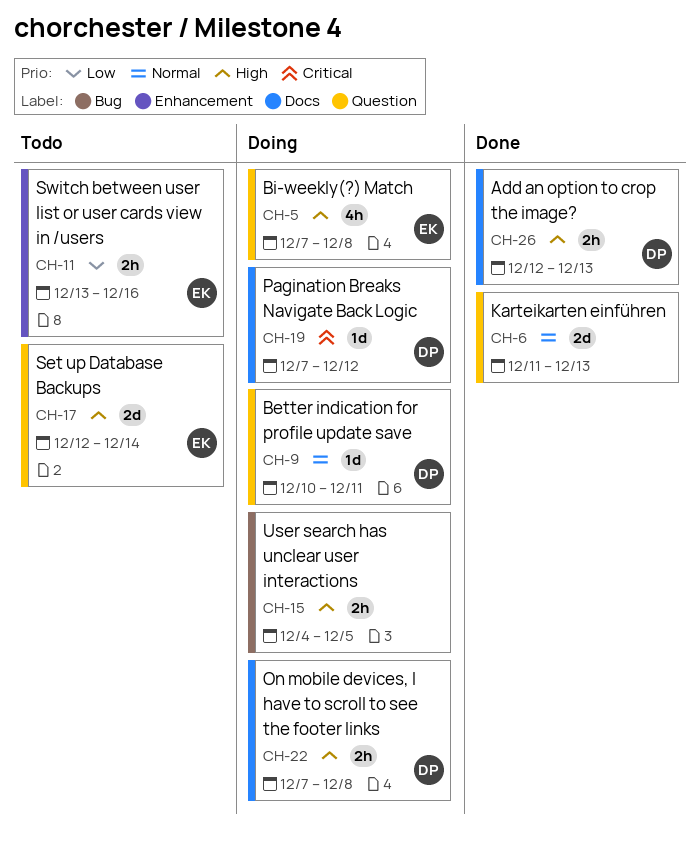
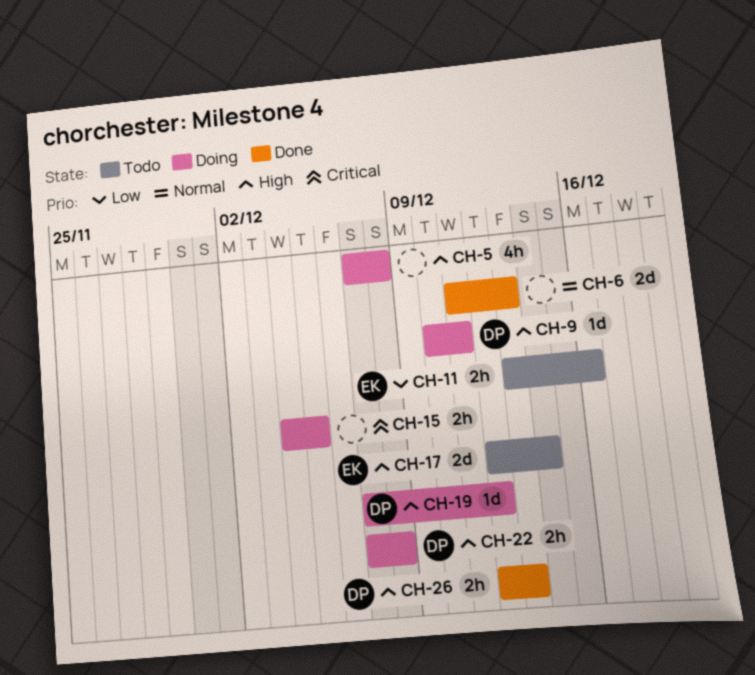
CH-5, owner: EK -> none
CH-9, priority: Normal -> High
CH-15, priority: High -> Critical
CH-19, priority: Critical -> High

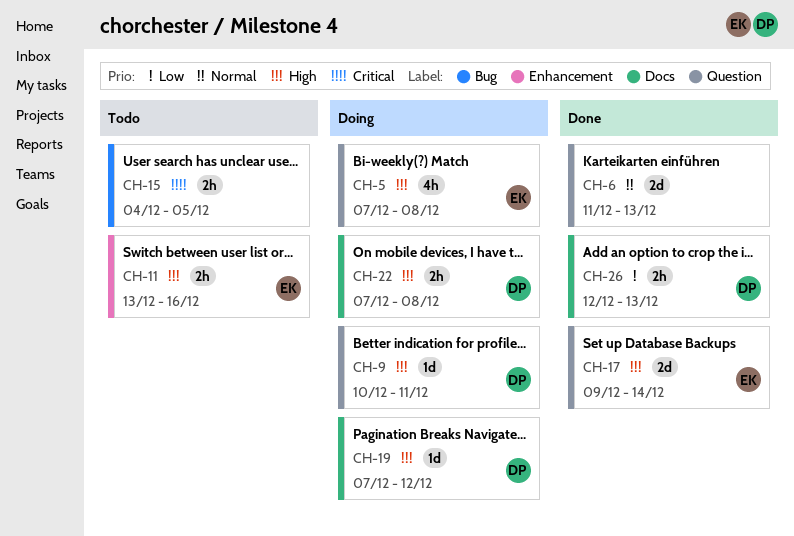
CH-5, owner: none -> EK
CH-11, priority: Low -> High
CH-15, status: Doing -> Todo
CH-17, status: Todo -> Done
CH-17, start: Dec 12 -> Dec 9
CH-26, priority: High -> Low

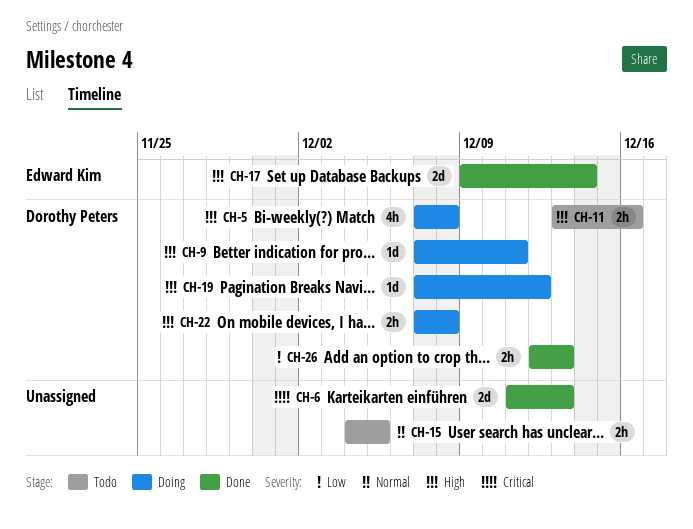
CH-5, owner: Edward Kim -> Dorothy Peters
CH-6, priority: Normal -> Critical
CH-9, start: Dec 10 -> Dec 7
CH-11, owner: Edward Kim -> Dorothy Peters
CH-15, priority: Critical -> Normal

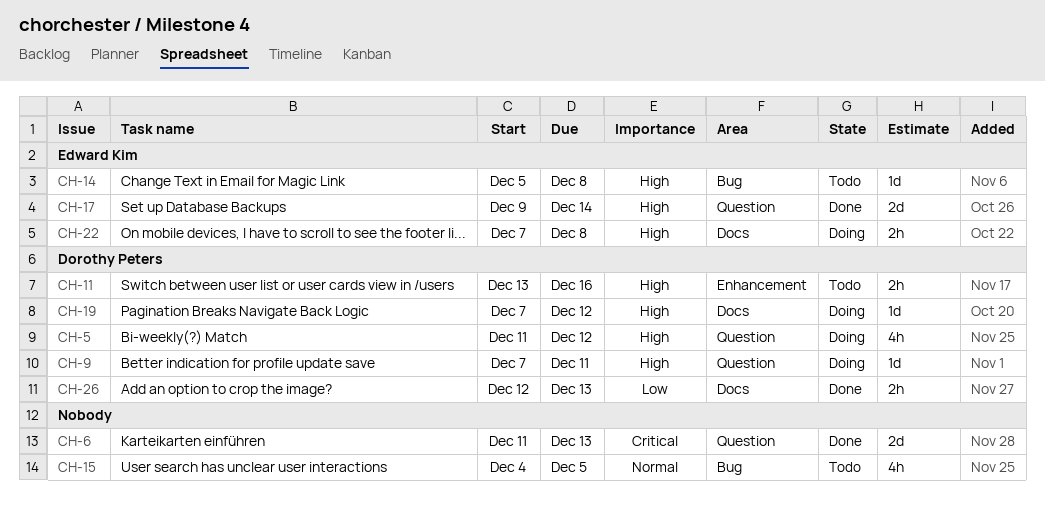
CH-5, start: Dec 7 -> Dec 11
CH-5, due: Dec 8 -> Dec 12
CH-14: none -> present
CH-15, estimate: 2h -> 4h
CH-22, owner: Dorothy Peters -> Edward Kim

